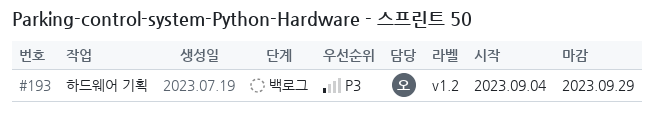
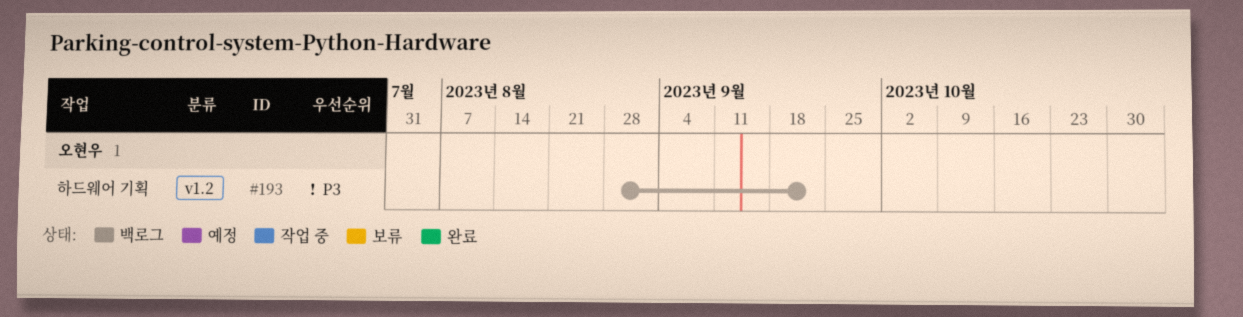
#193, start: Sep 4 -> Aug 28
#193, due: Sep 29 -> Sep 22

